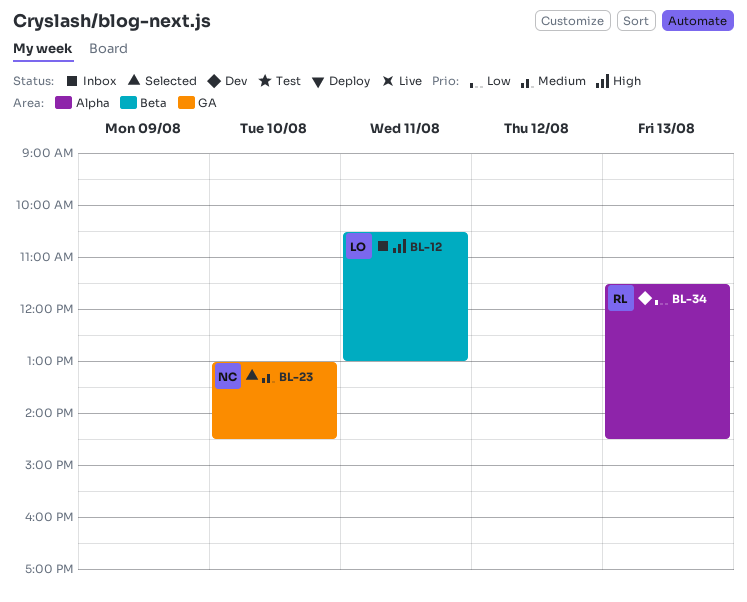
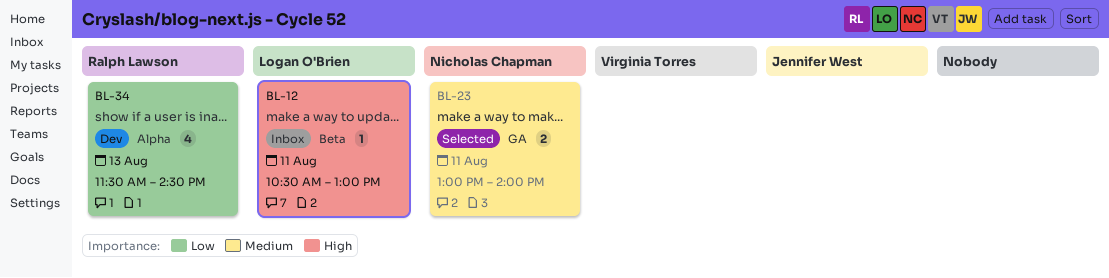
BL-23, day: Aug 10 -> Aug 11
BL-23, ends: 14:30 -> 14:00

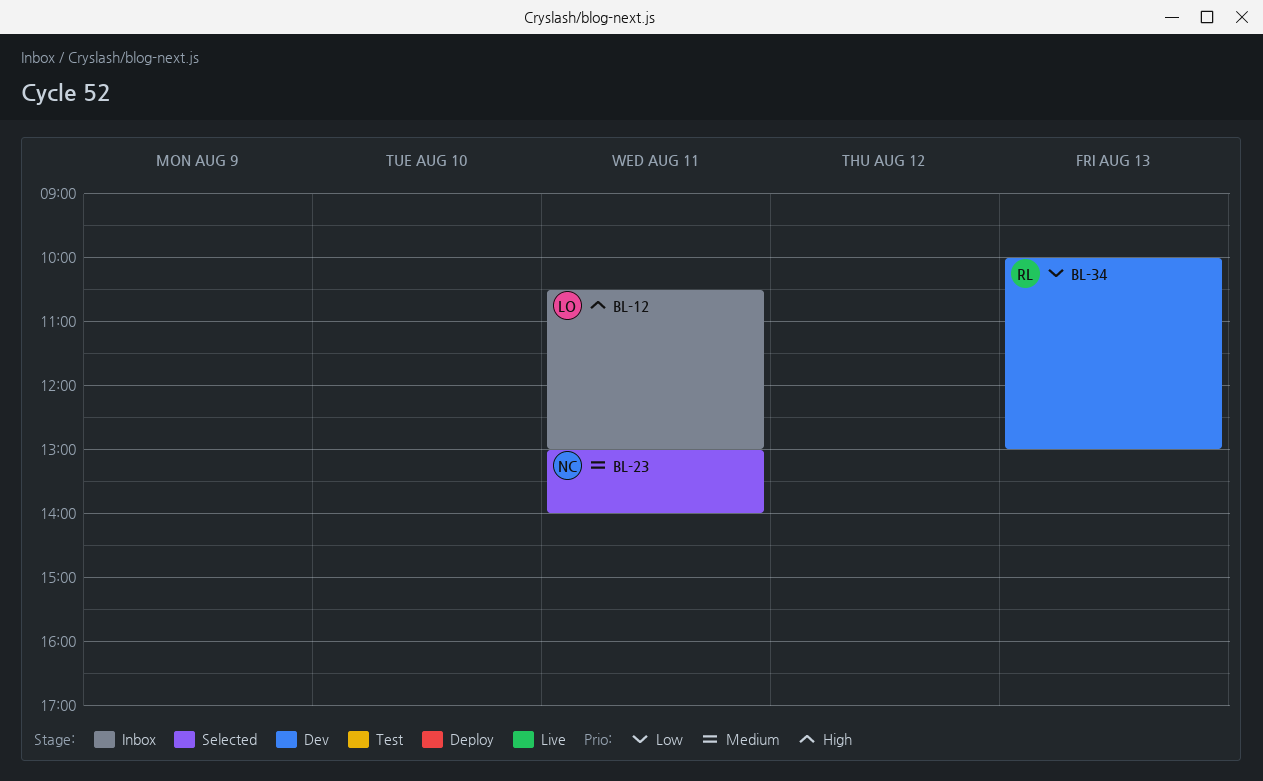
BL-34, begins: 11:30 -> 10:00
BL-34, ends: 14:30 -> 13:00

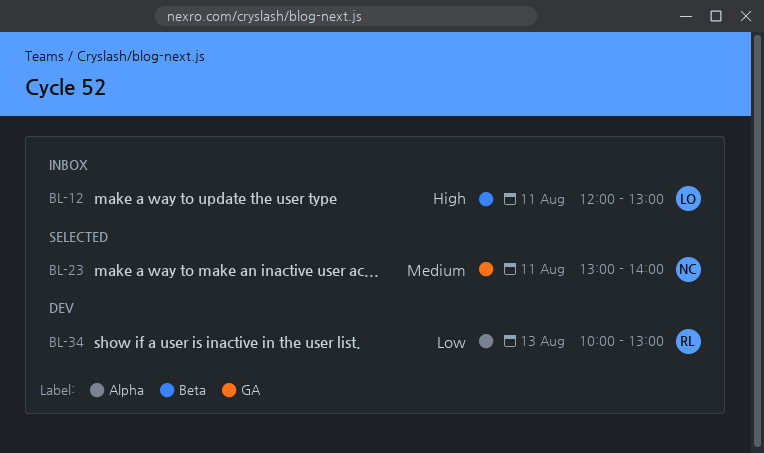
BL-12, begins: 10:30 -> 12:00

